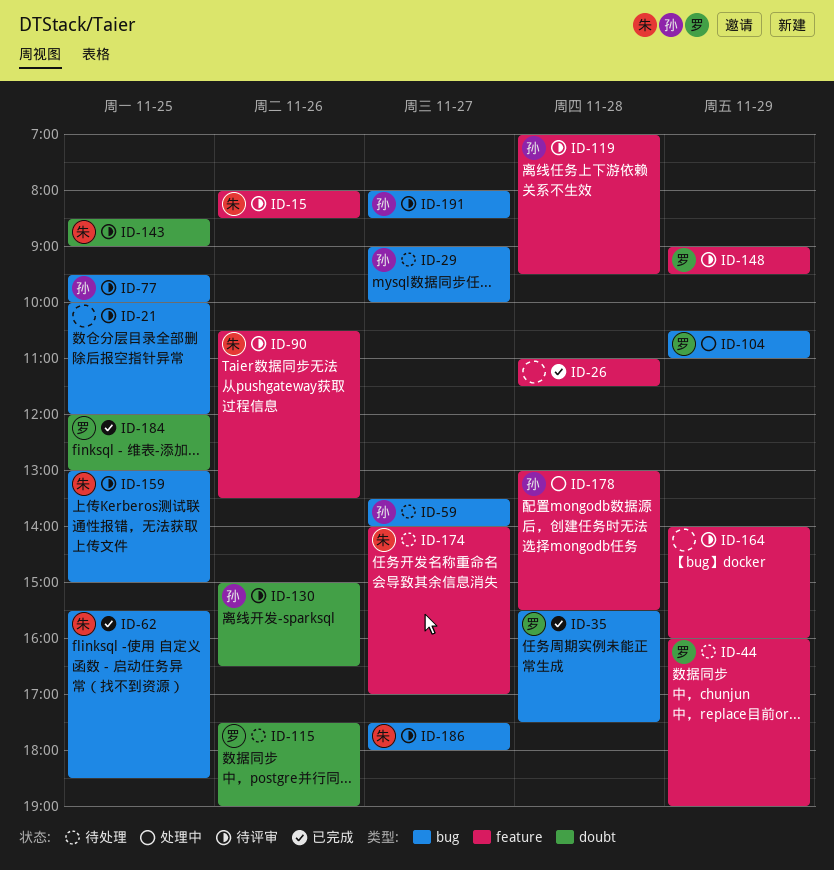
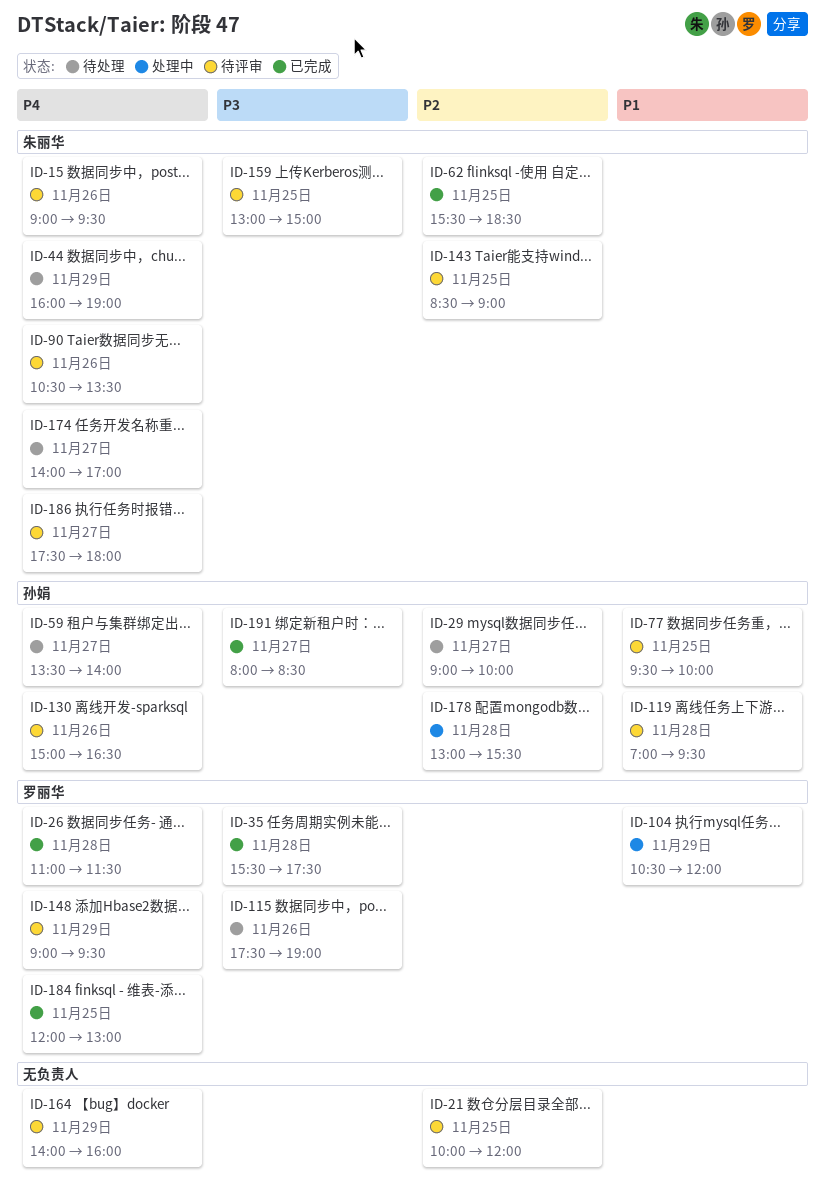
ID-15, begins: 08:00 -> 09:00
ID-15, ends: 08:30 -> 09:30
ID-26, owner: none -> 罗丽华
ID-44, owner: 罗丽华 -> 朱丽华
ID-104, ends: 11:00 -> 12:00
ID-191, status: 待评审 -> 已完成

